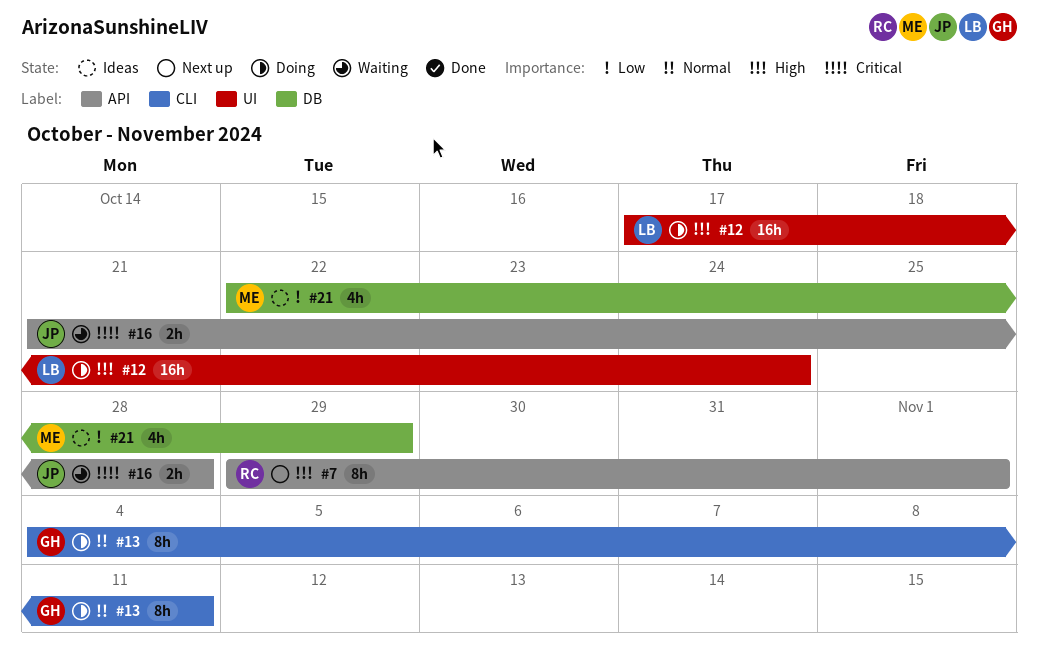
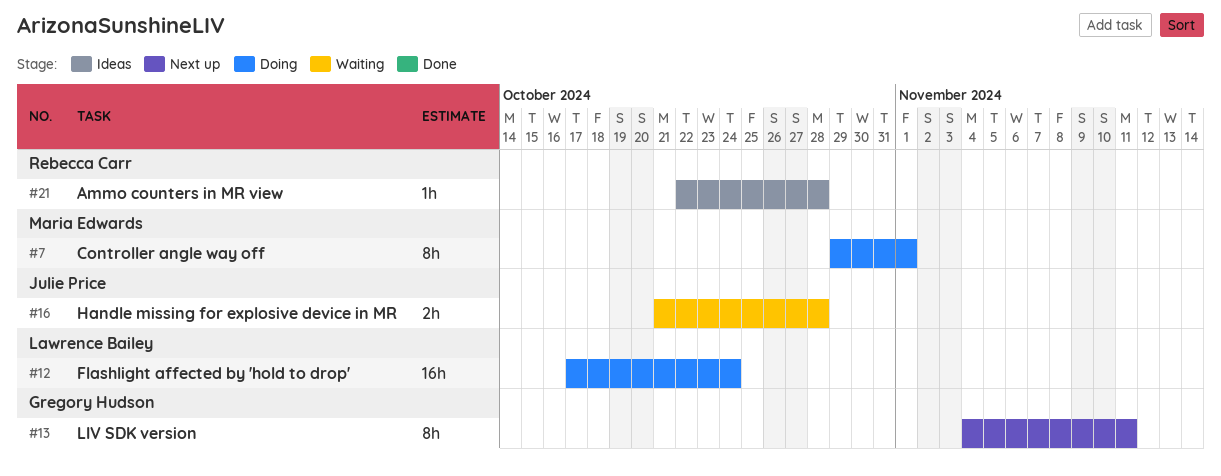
#7, status: Next up -> Doing
#7, owner: Rebecca Carr -> Maria Edwards
#13, status: Doing -> Next up
#21, owner: Maria Edwards -> Rebecca Carr
#21, estimate: 4h -> 1h
#21, due: Oct 29 -> Oct 28

